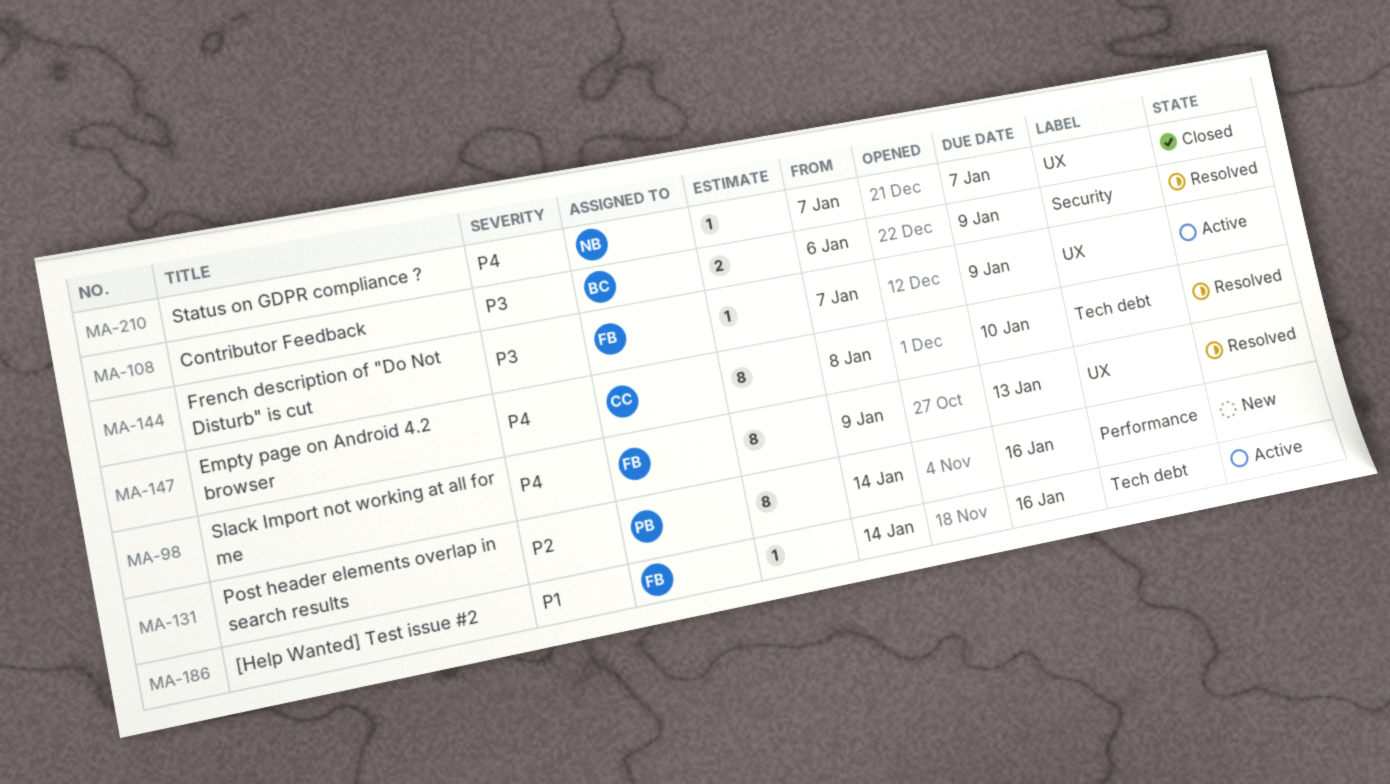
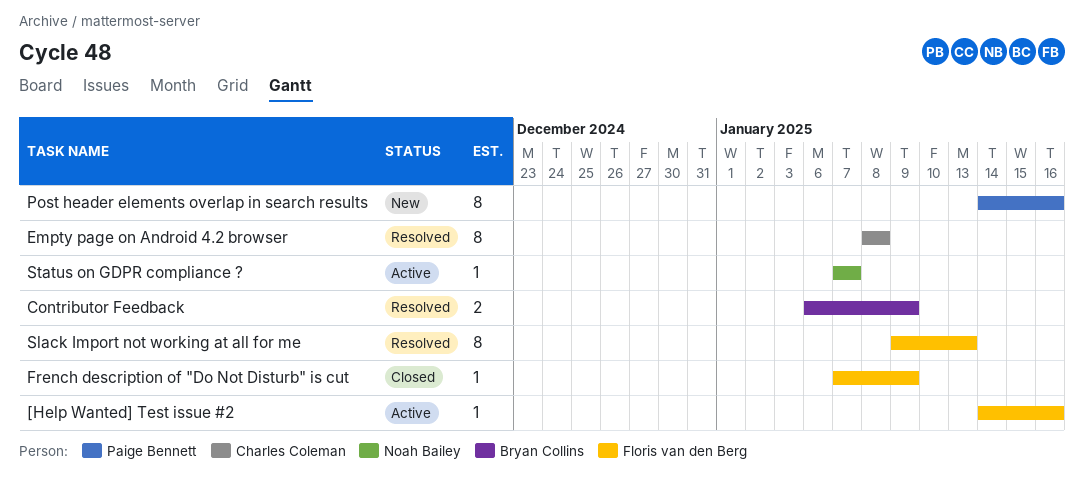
Empty page on Android 4.2 browser, due: Jan 10 -> Jan 8
French description of "Do Not Disturb" is cut, status: Active -> Closed
Status on GDPR compliance ?, status: Closed -> Active

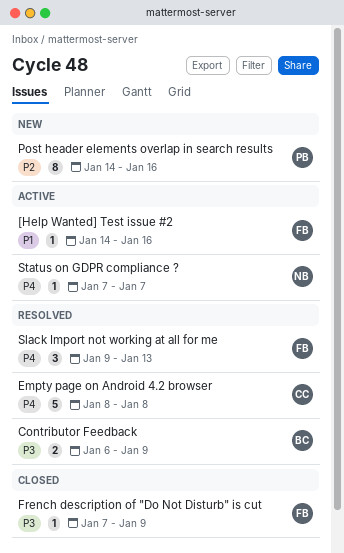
Empty page on Android 4.2 browser, estimate: 8 -> 5
Slack Import not working at all for me, estimate: 8 -> 3

